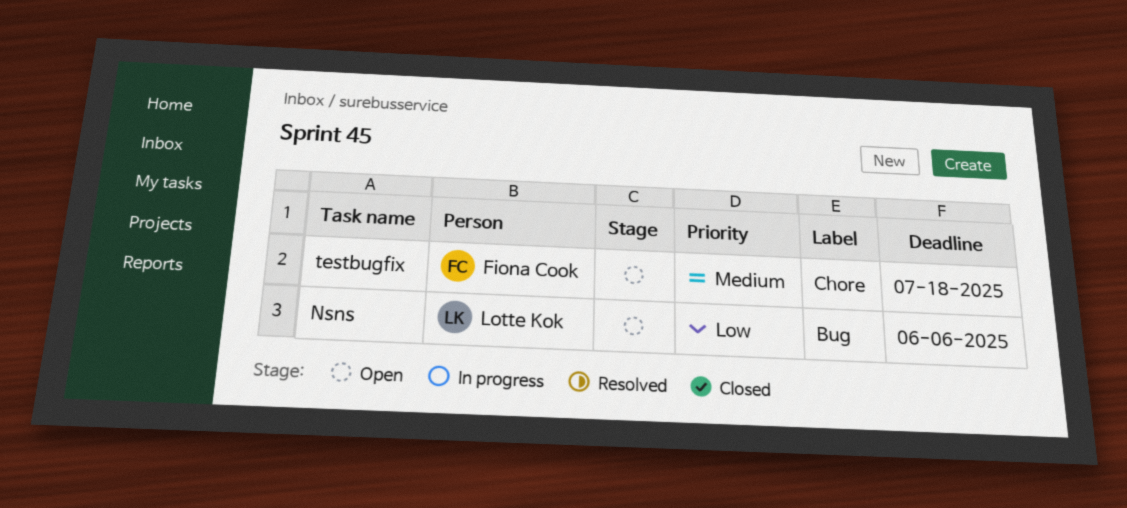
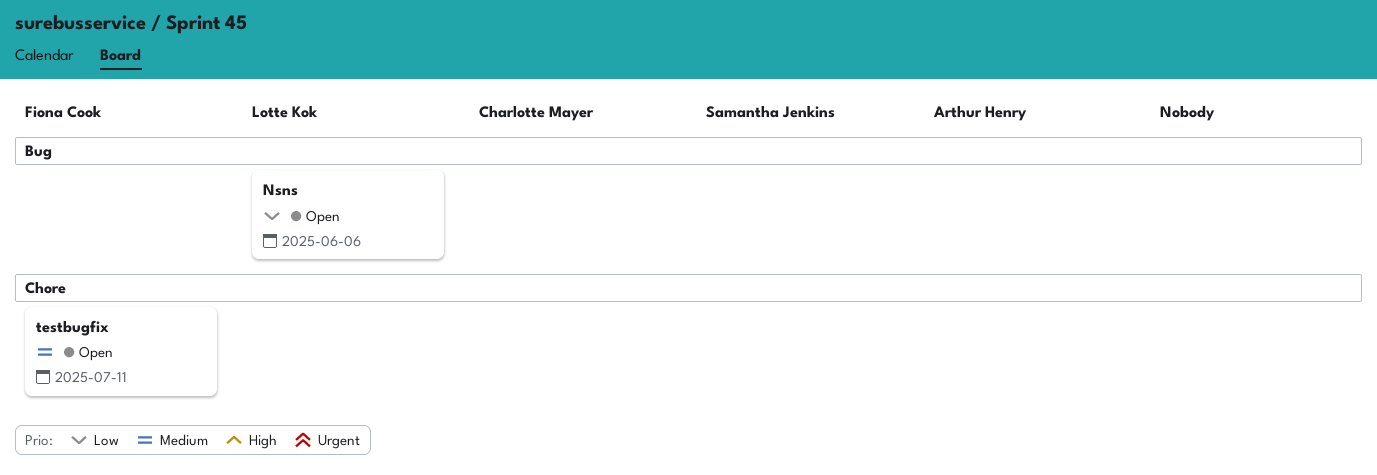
testbugfix, due: Jul 18 -> Jul 11

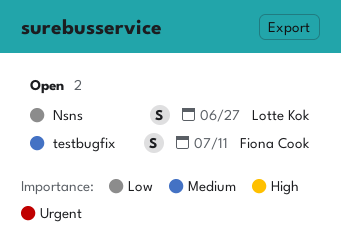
Nsns, due: Jun 6 -> Jun 27

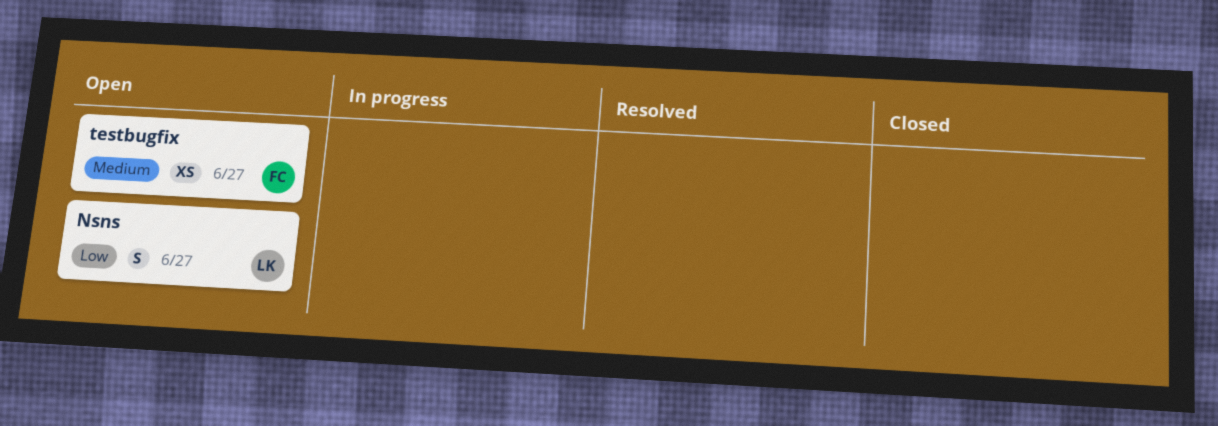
testbugfix, estimate: S -> XS
testbugfix, due: Jul 11 -> Jun 27

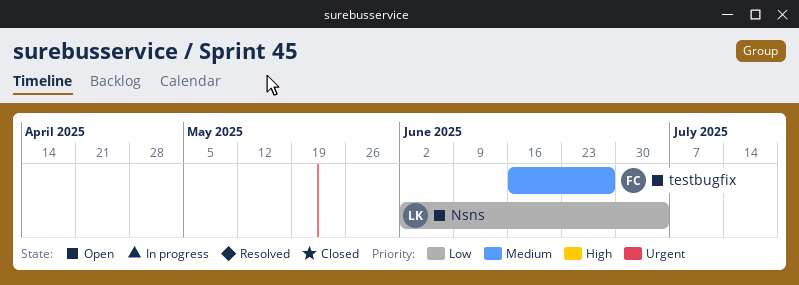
Nsns, due: Jun 27 -> Jul 4

